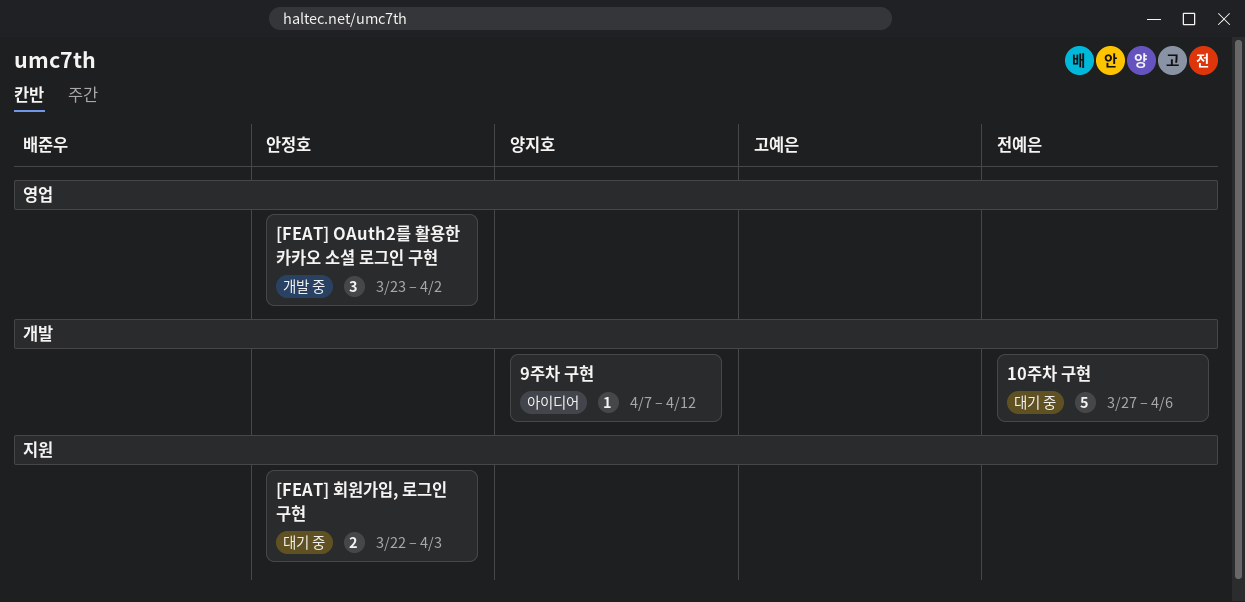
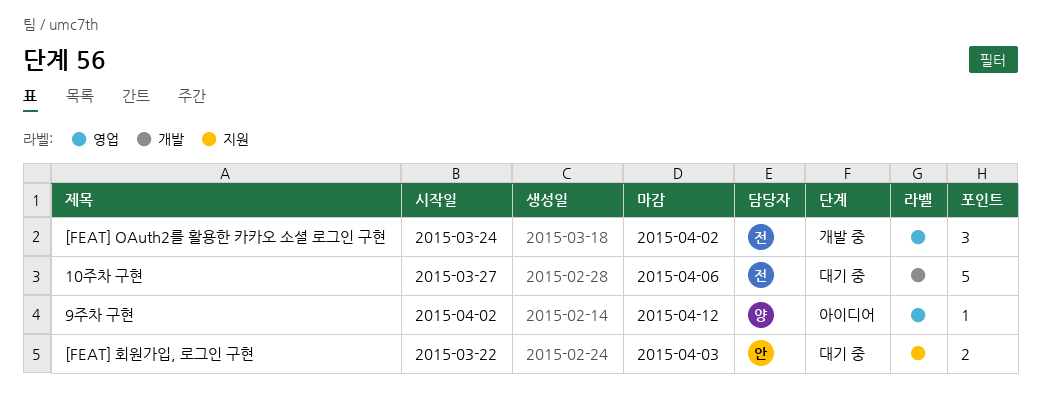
9주차 구현, label: 개발 -> 영업
9주차 구현, start: Apr 7 -> Apr 2
[FEAT] OAuth2를 활용한 카카오 소셜 로그인 구현, owner: 안정호 -> 전예은
[FEAT] OAuth2를 활용한 카카오 소셜 로그인 구현, start: Mar 23 -> Mar 24

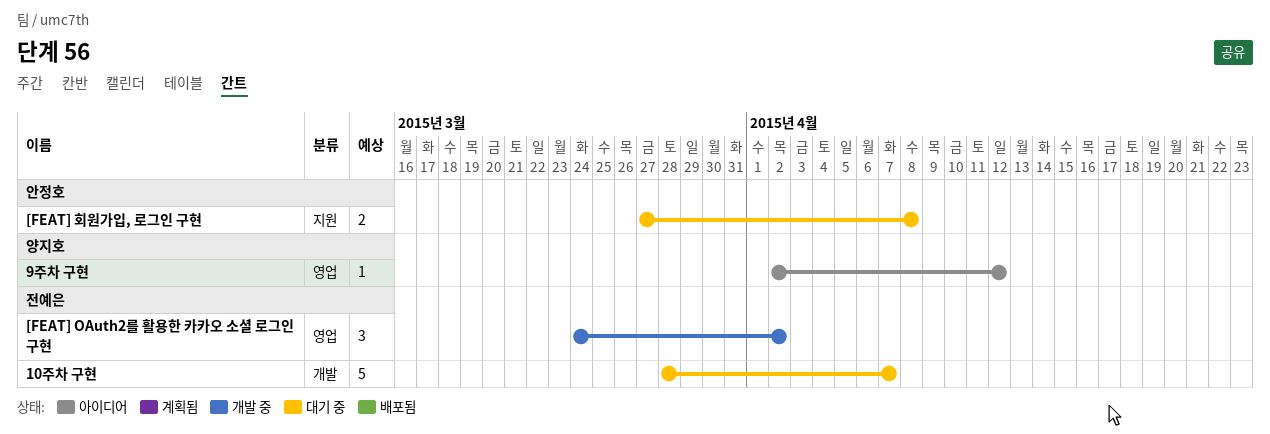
10주차 구현, start: Mar 27 -> Mar 28
10주차 구현, due: Apr 6 -> Apr 7
[FEAT] 회원가입, 로그인 구현, start: Mar 22 -> Mar 27
[FEAT] 회원가입, 로그인 구현, due: Apr 3 -> Apr 8

